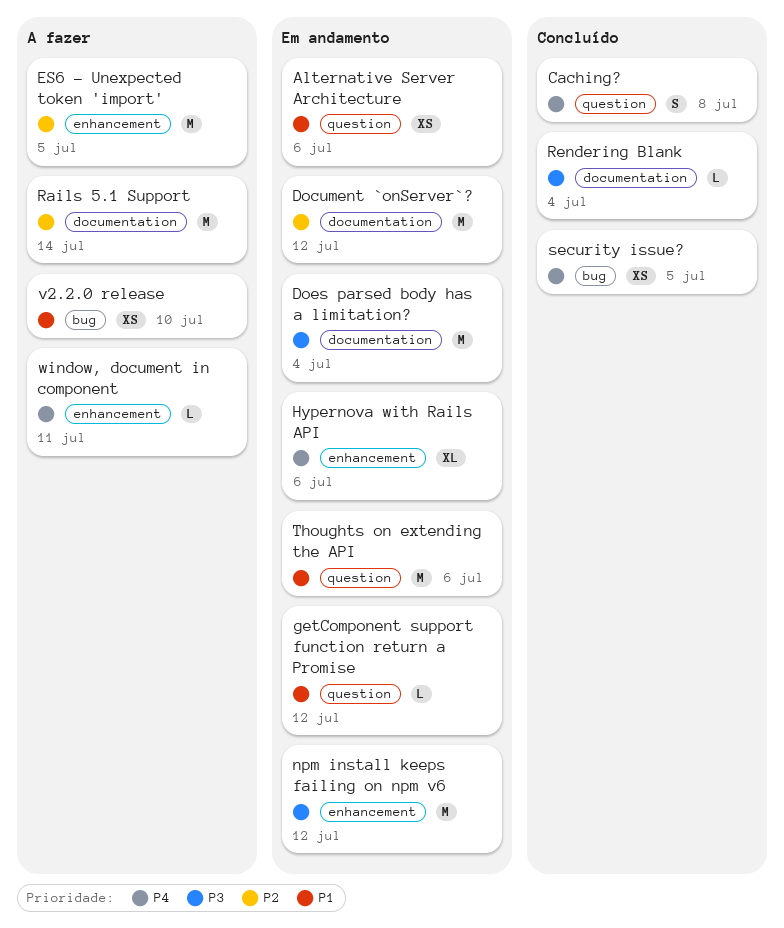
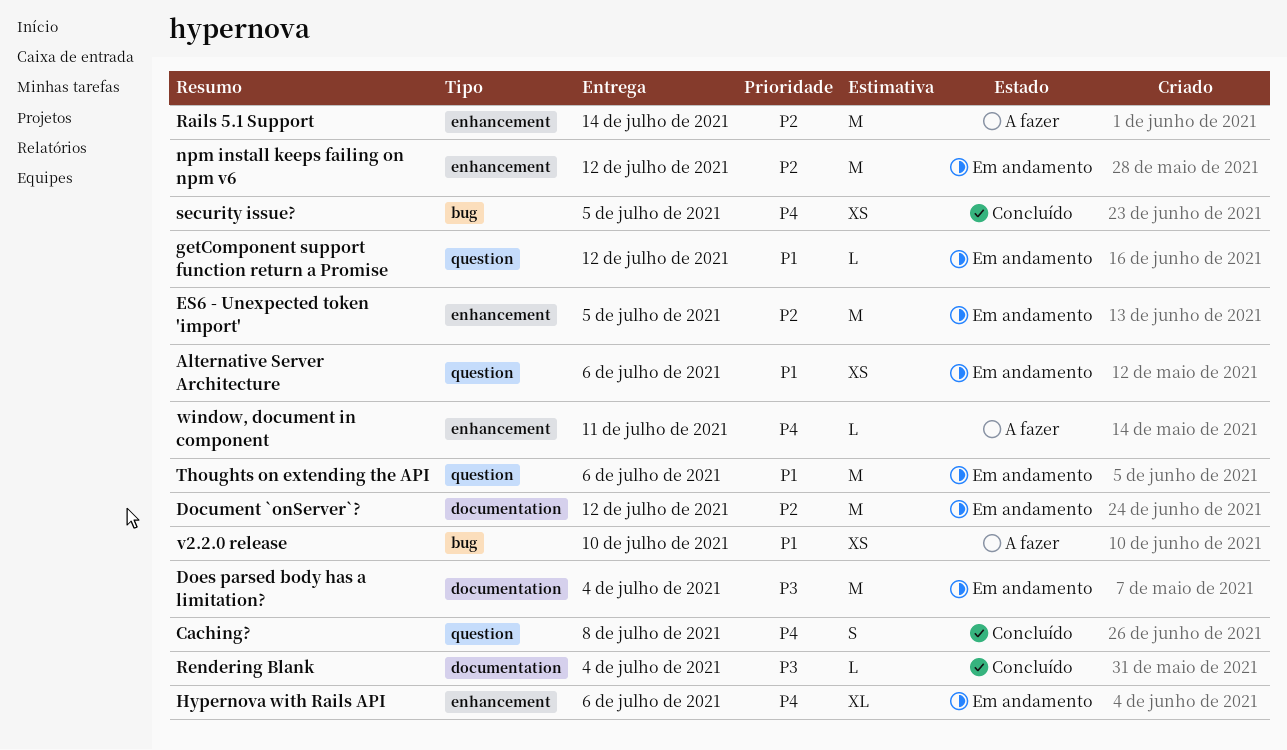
ES6 - Unexpected token 'import', status: A fazer -> Em andamento
npm install keeps failing on npm v6, priority: P3 -> P2
Rails 5.1 Support, label: documentation -> enhancement

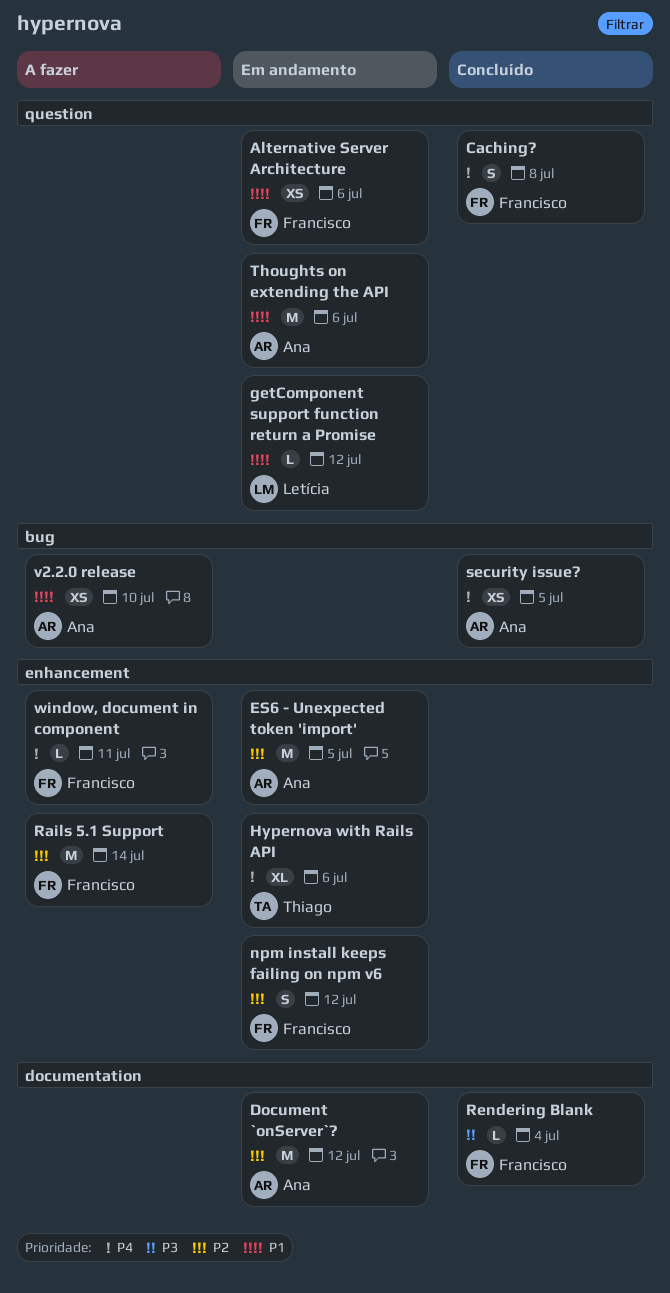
Does parsed body has a limitation?: present -> none
npm install keeps failing on npm v6, estimate: M -> S

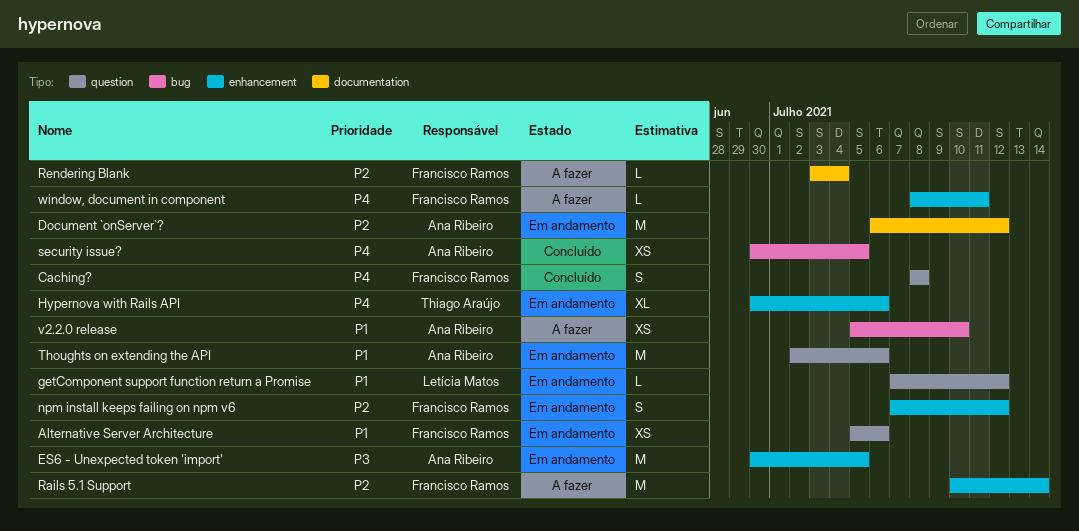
ES6 - Unexpected token 'import', priority: P2 -> P3
Rendering Blank, status: Concluído -> A fazer
Rendering Blank, priority: P3 -> P2

